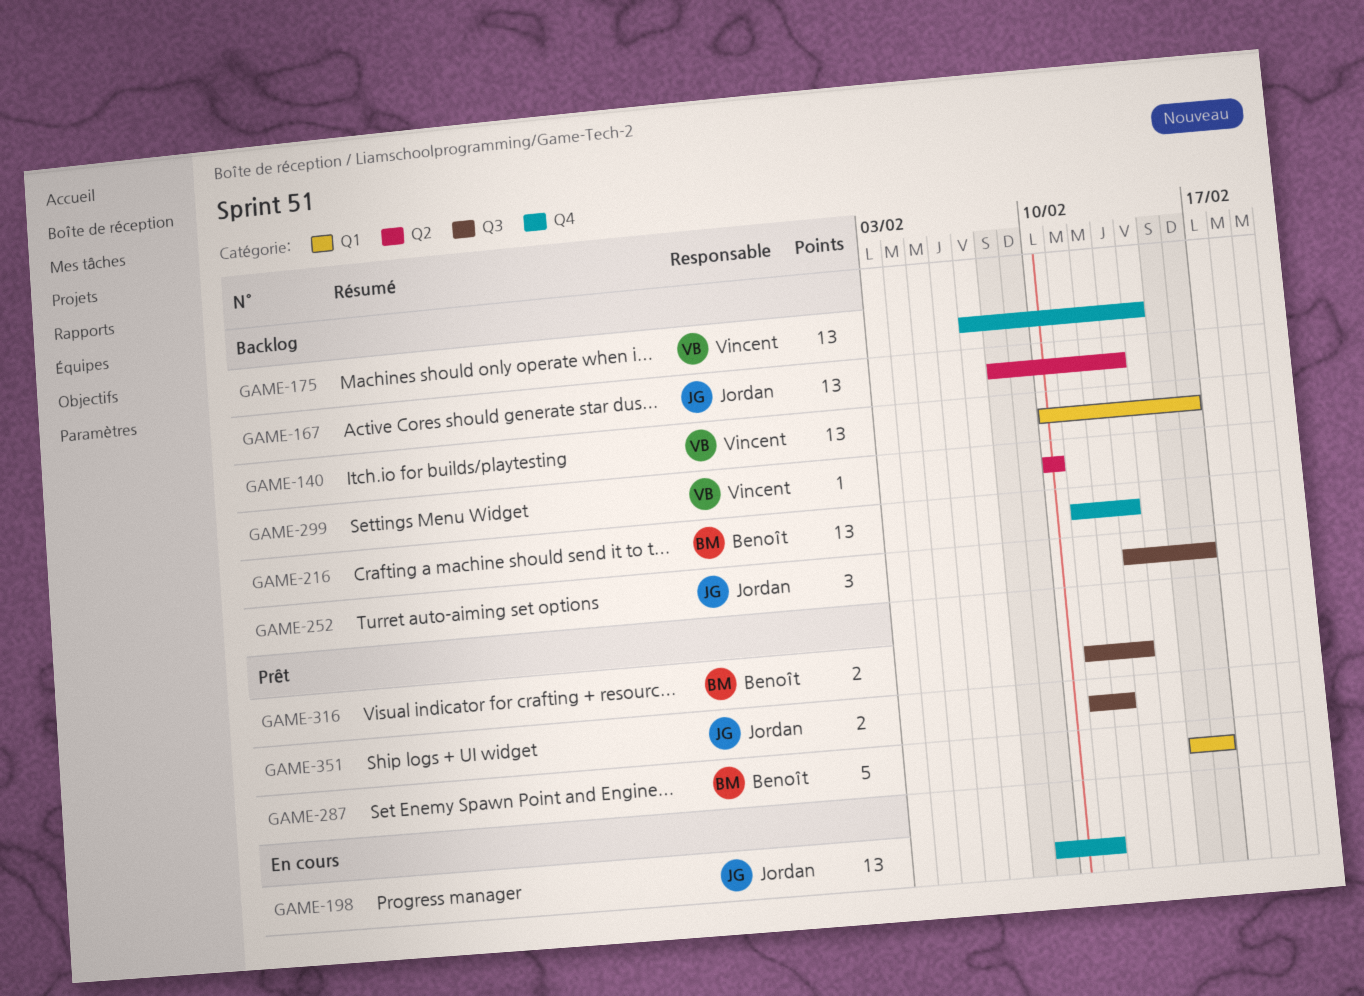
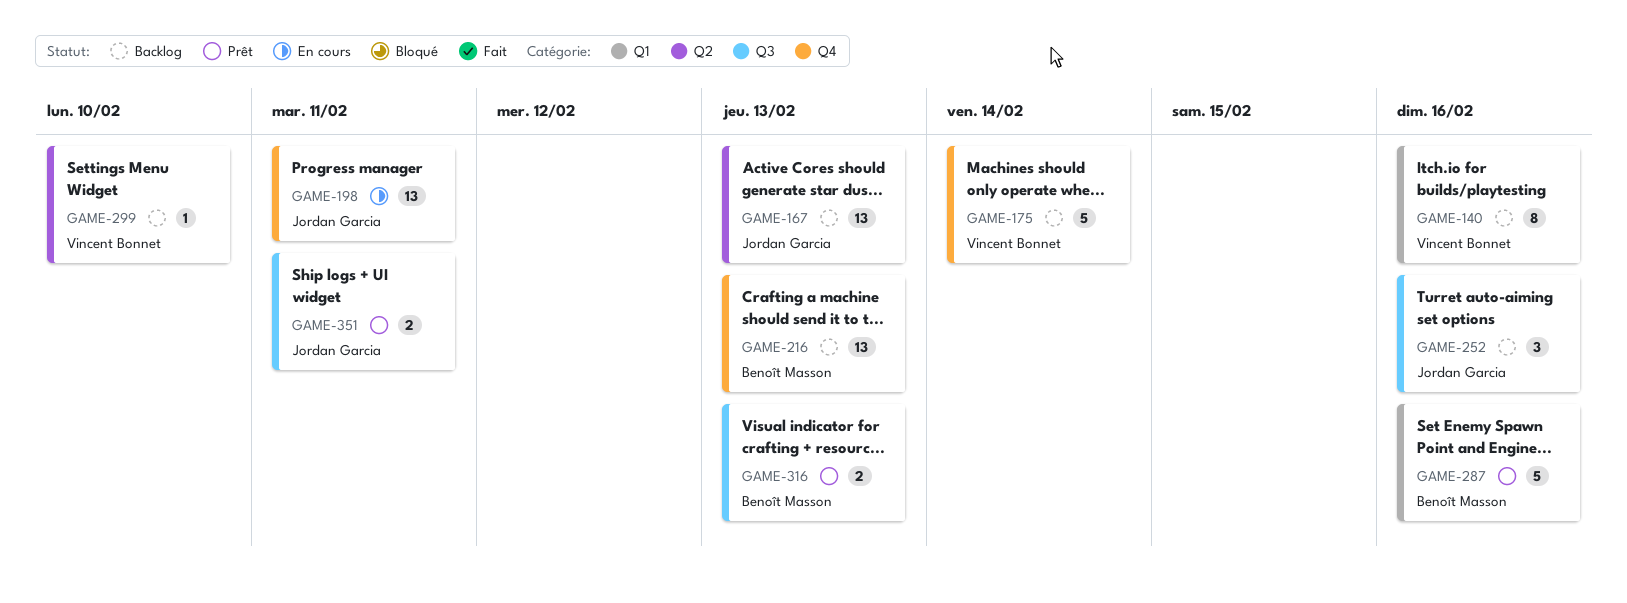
GAME-140, estimate: 13 -> 8
GAME-175, estimate: 13 -> 5
GAME-351, due: Feb 12 -> Feb 11

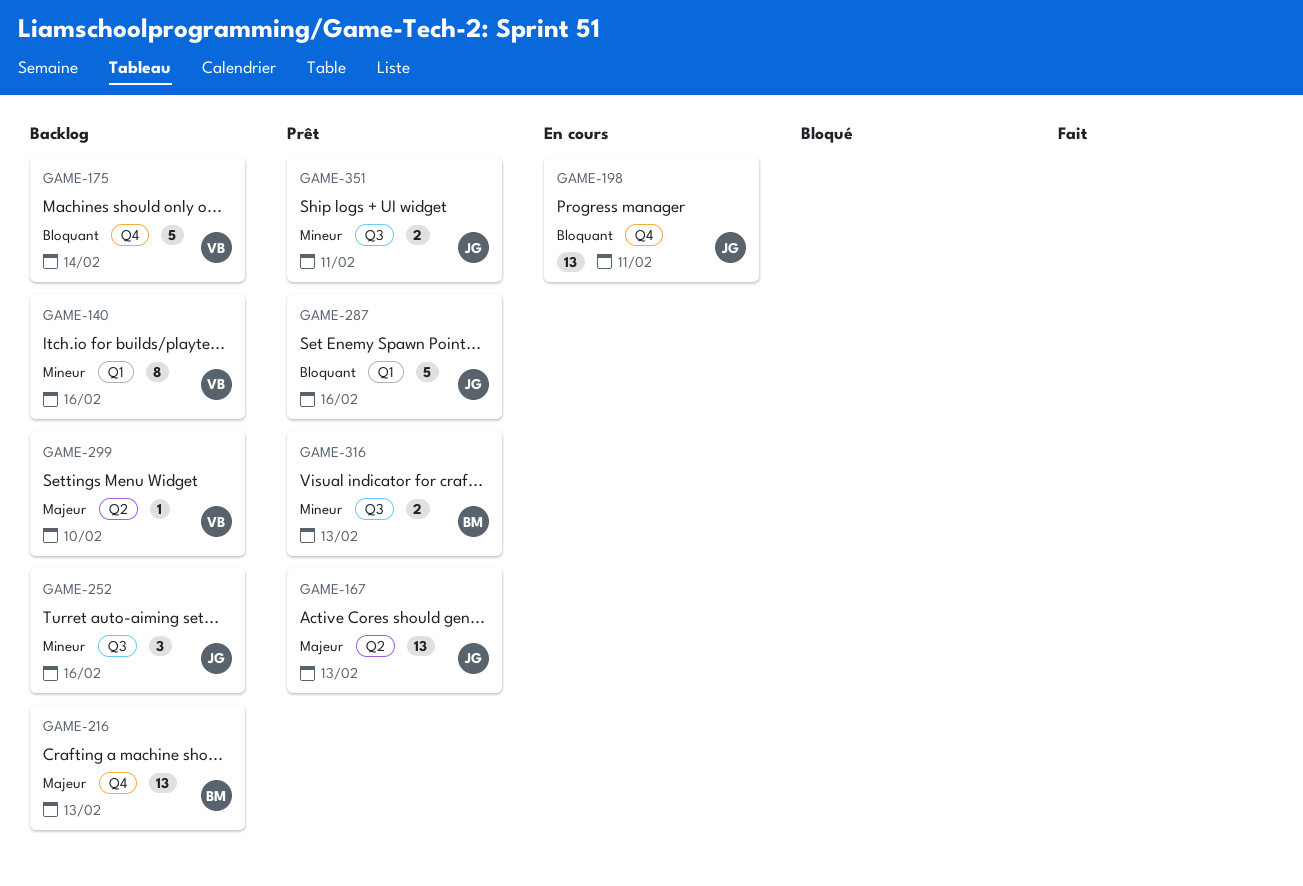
GAME-167, status: Backlog -> Prêt
GAME-287, owner: Benoît Masson -> Jordan Garcia

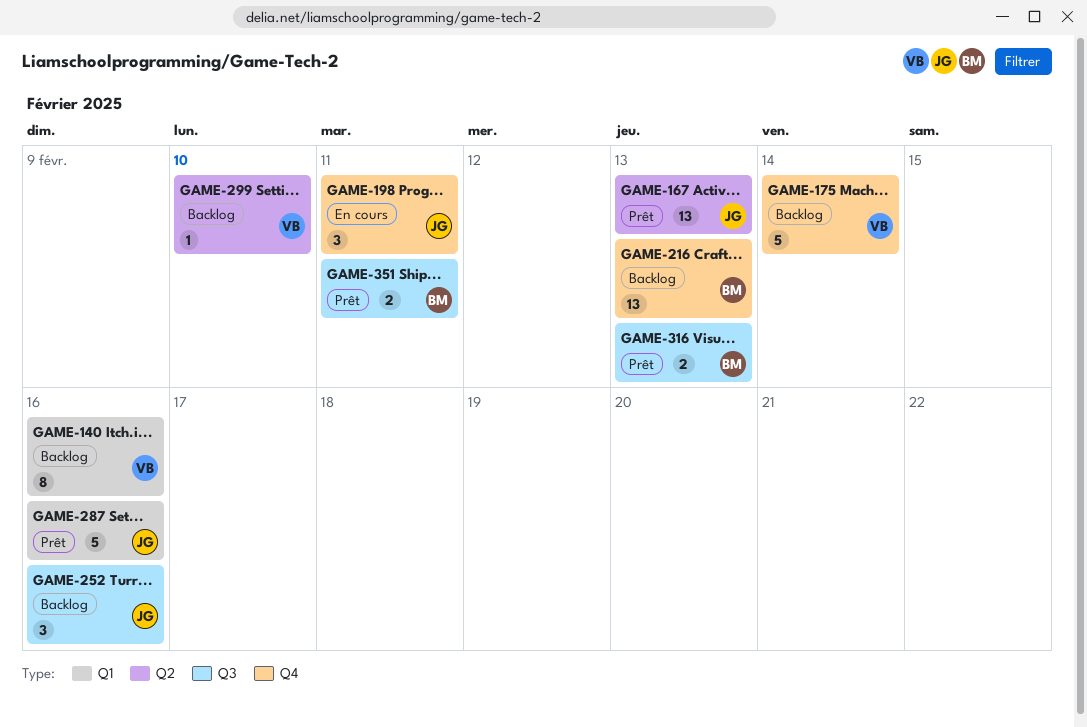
GAME-198, estimate: 13 -> 3
GAME-351, owner: JG -> BM

